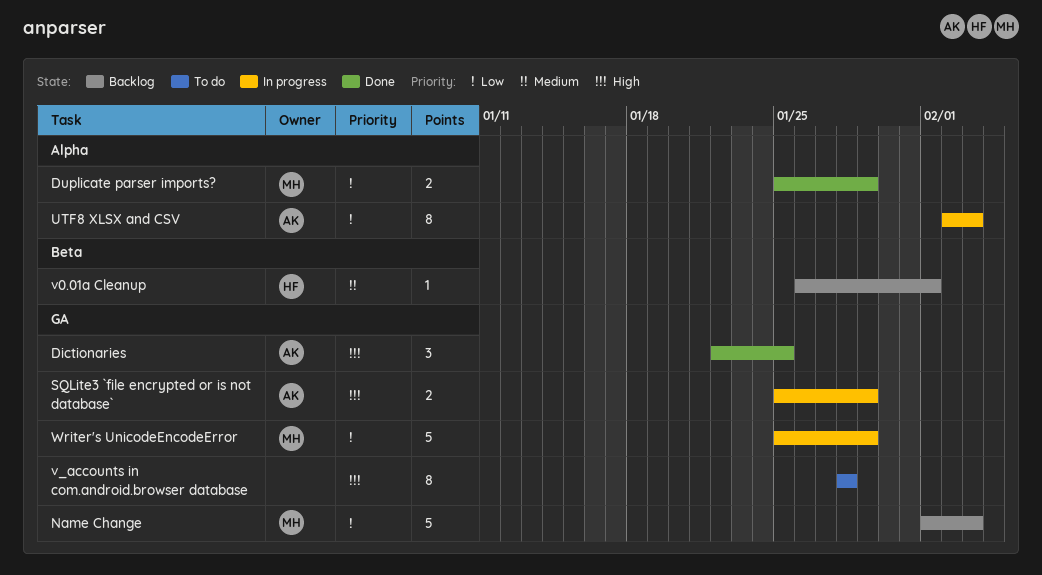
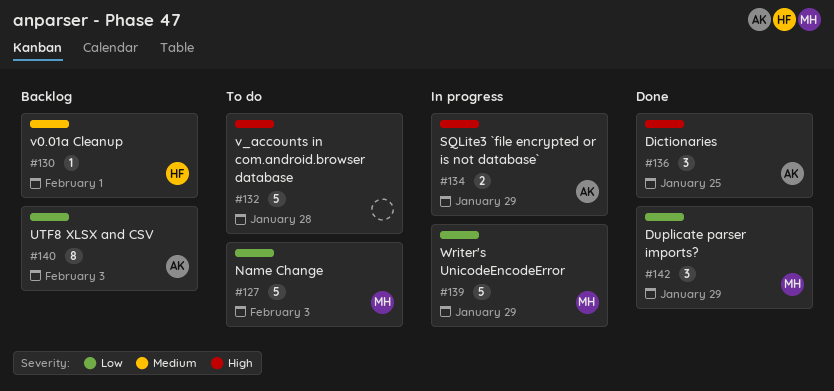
Duplicate parser imports?, estimate: 2 -> 3
Name Change, status: Backlog -> To do
UTF8 XLSX and CSV, status: In progress -> Backlog
v_accounts in com.android.browser database, estimate: 8 -> 5

